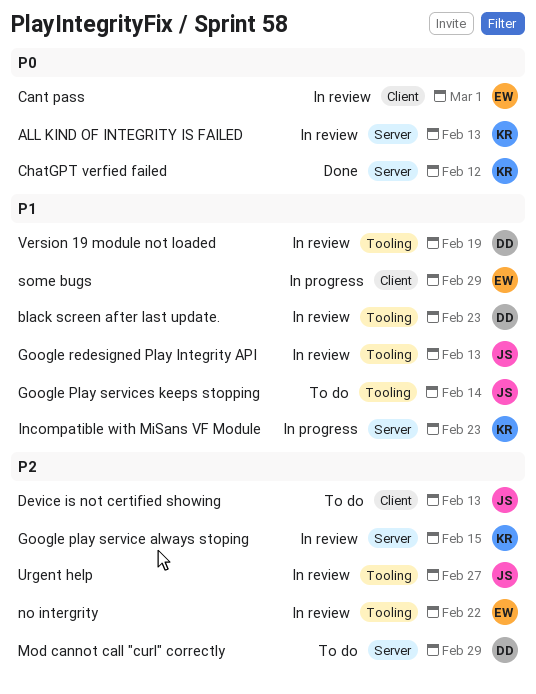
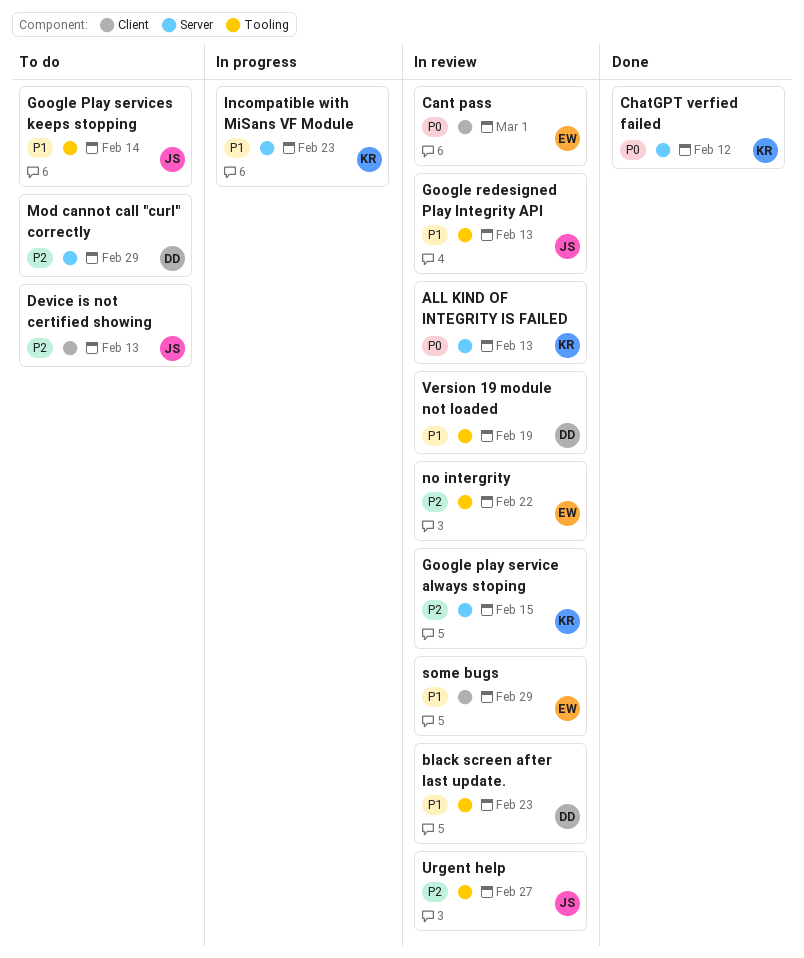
some bugs, status: In progress -> In review

